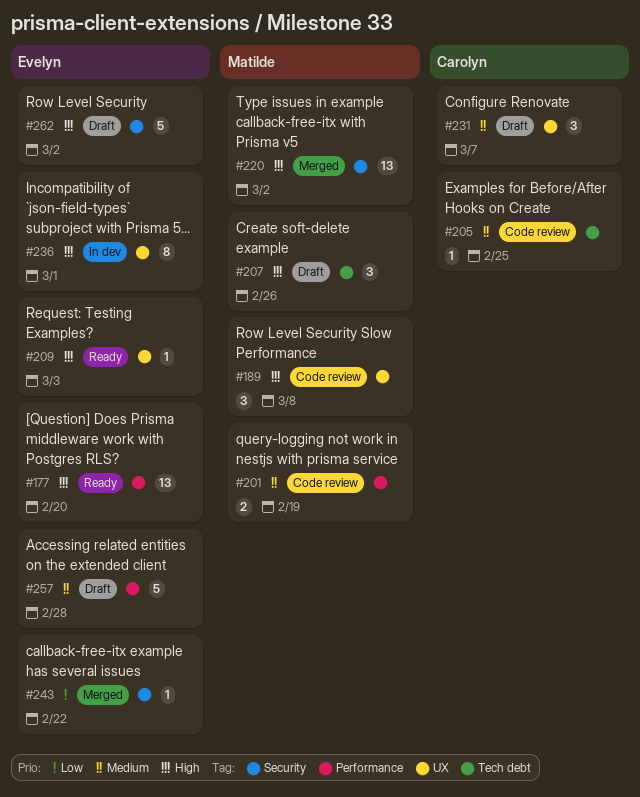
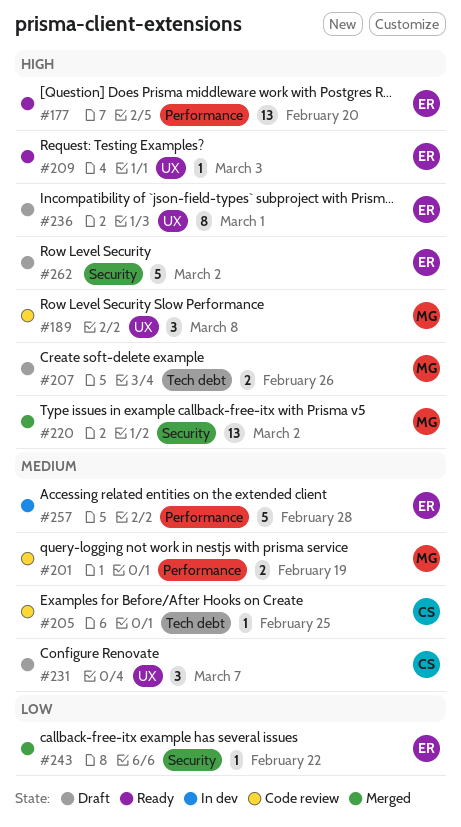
#207, estimate: 3 -> 2
#236, status: In dev -> Draft
#257, status: Draft -> In dev

